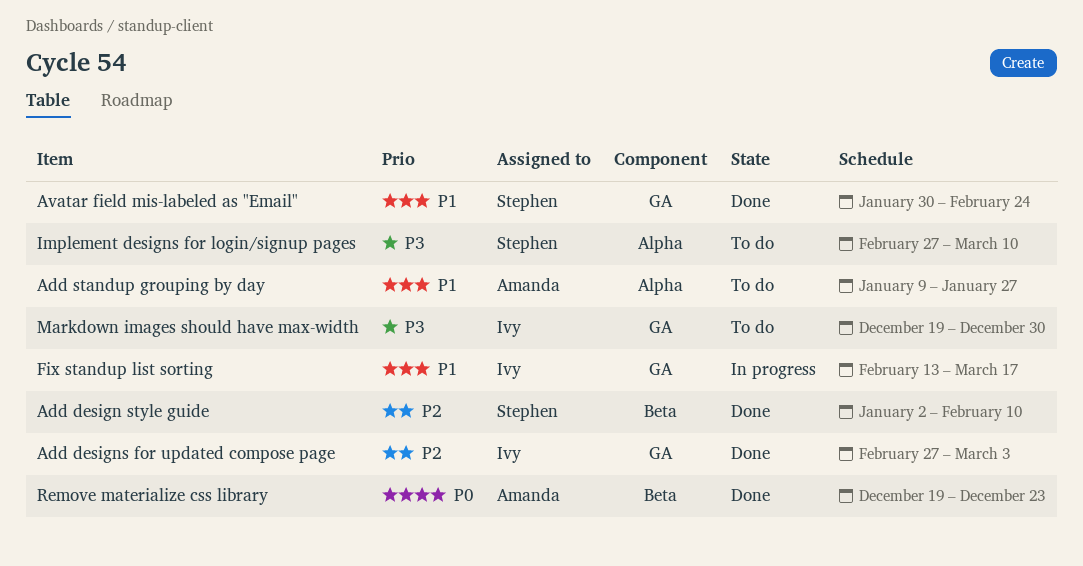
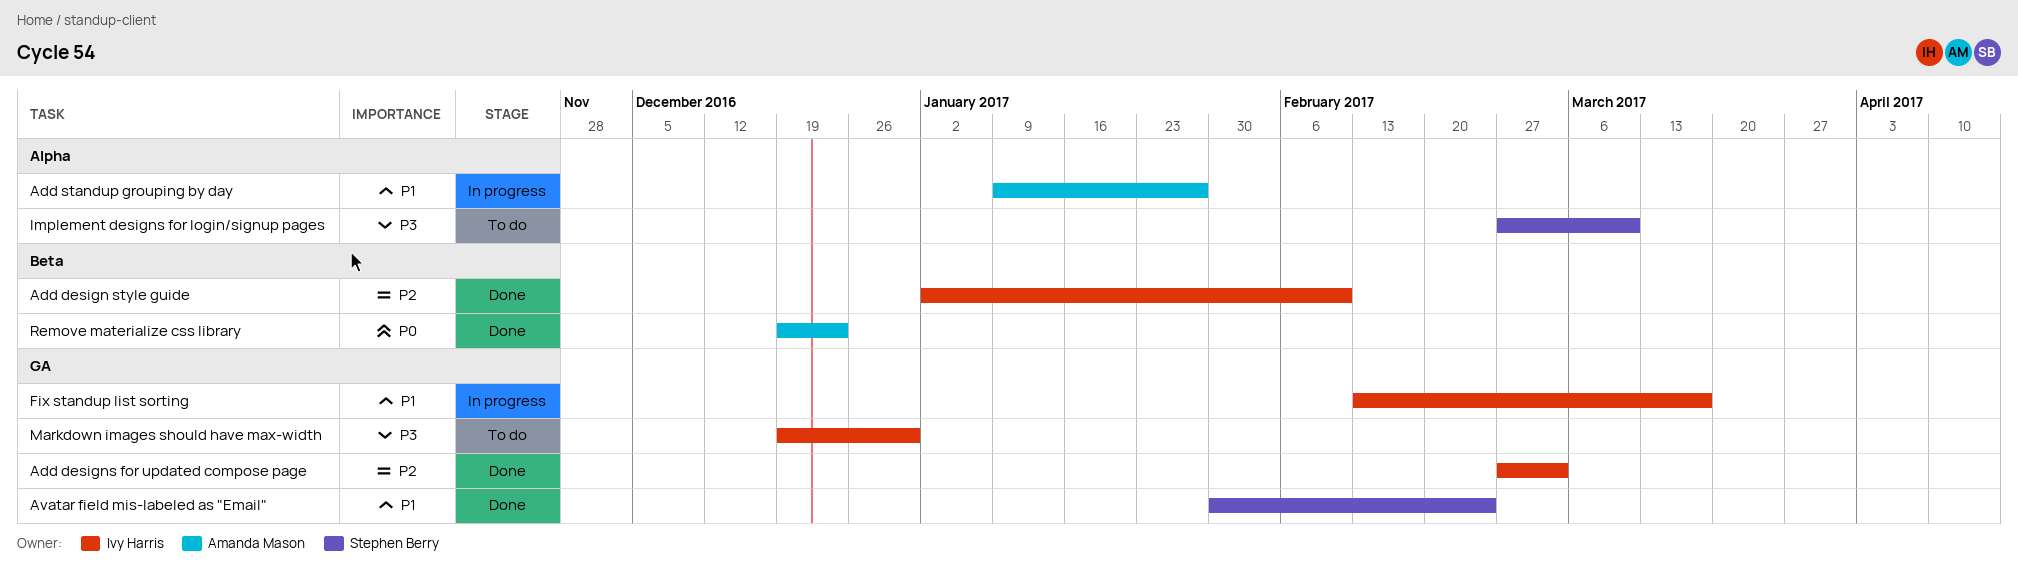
Add design style guide, owner: Stephen Berry -> Ivy Harris
Add standup grouping by day, status: To do -> In progress

